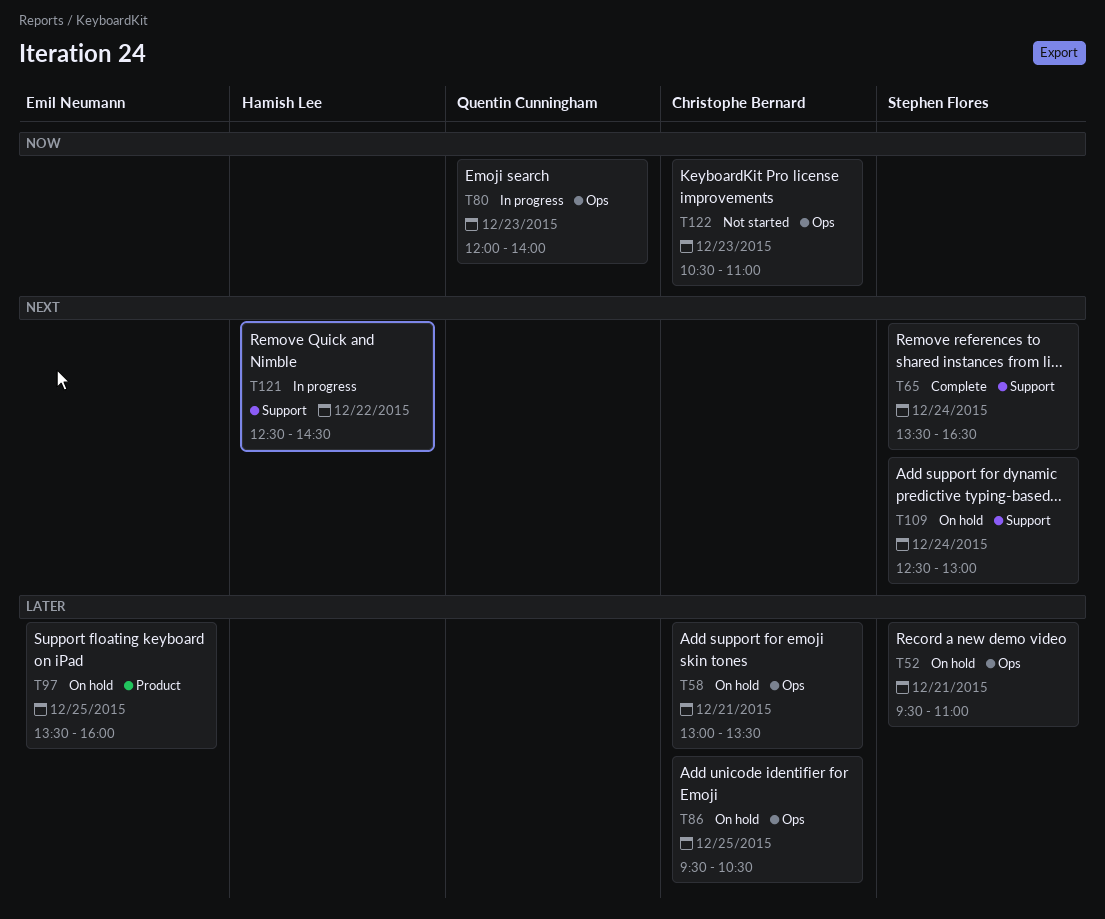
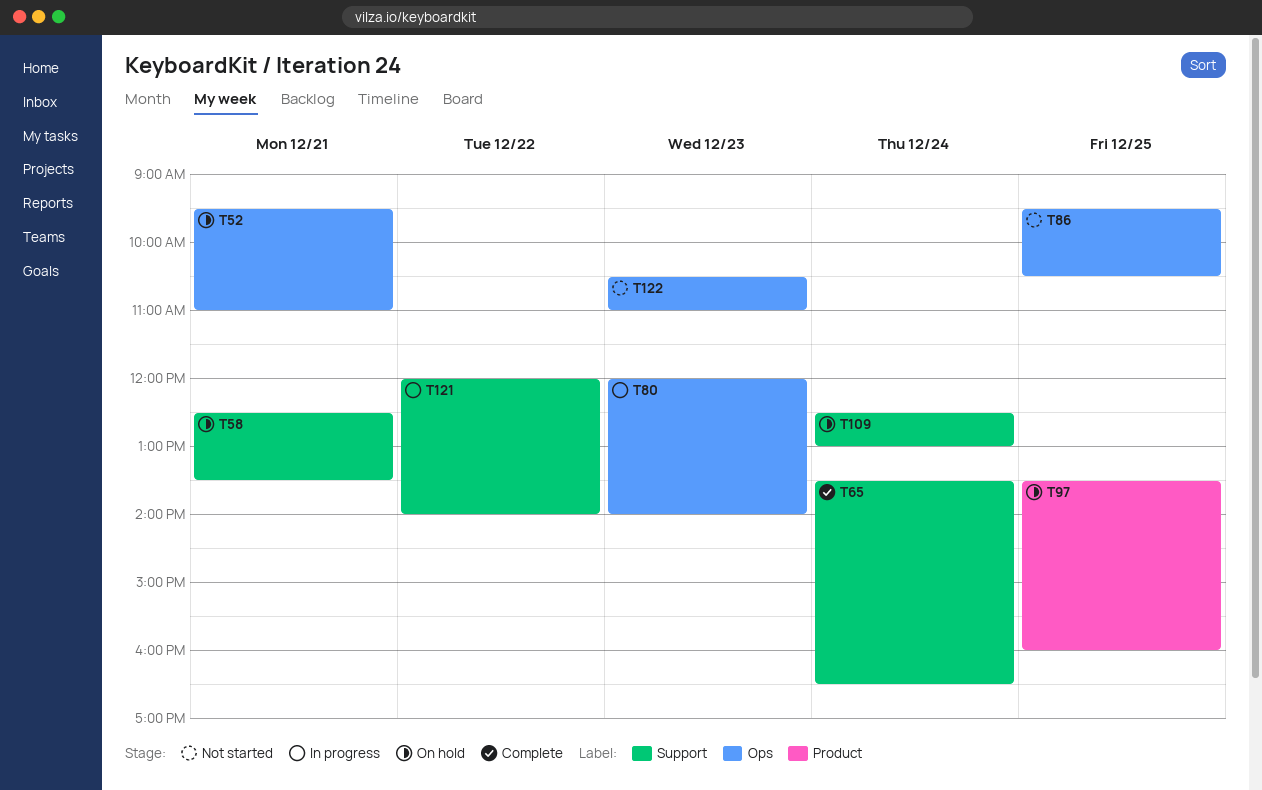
T58, label: Ops -> Support
T58, begins: 13:00 -> 12:30
T86, status: On hold -> Not started
T121, begins: 12:30 -> 12:00
T121, ends: 14:30 -> 14:00

